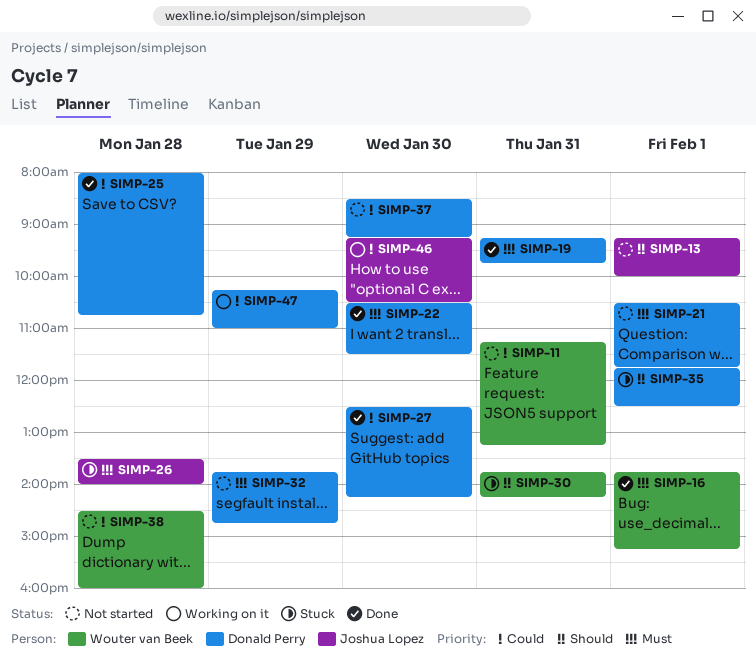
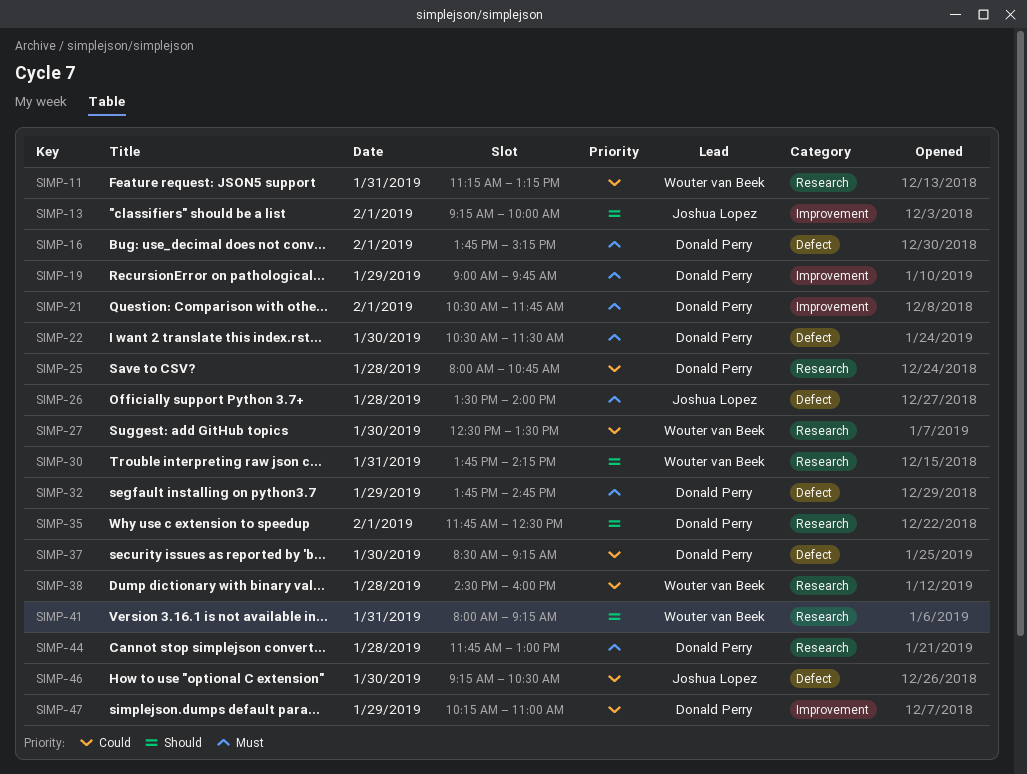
SIMP-16, owner: Wouter van Beek -> Donald Perry
SIMP-19, day: Jan 31 -> Jan 29
SIMP-19, begins: 09:15 -> 09:00
SIMP-27, owner: Donald Perry -> Wouter van Beek
SIMP-27, ends: 14:15 -> 13:30
SIMP-41: none -> present
SIMP-44: none -> present

